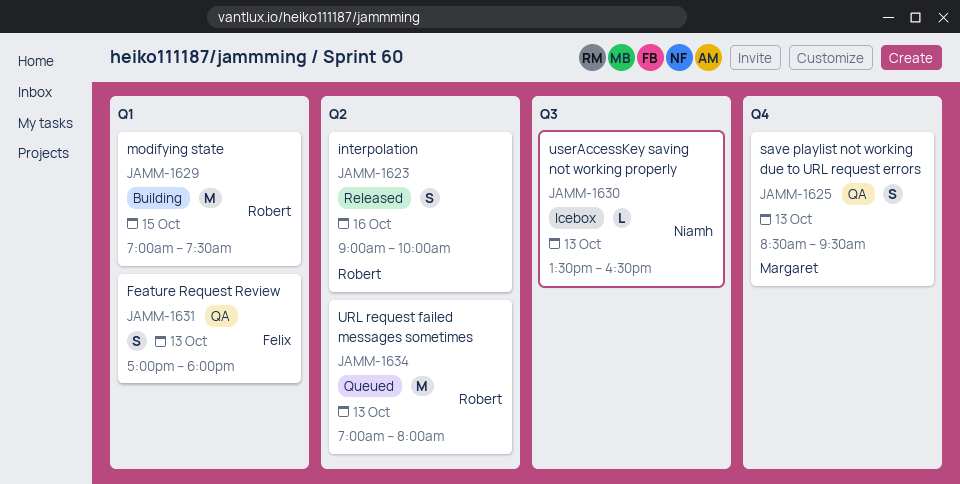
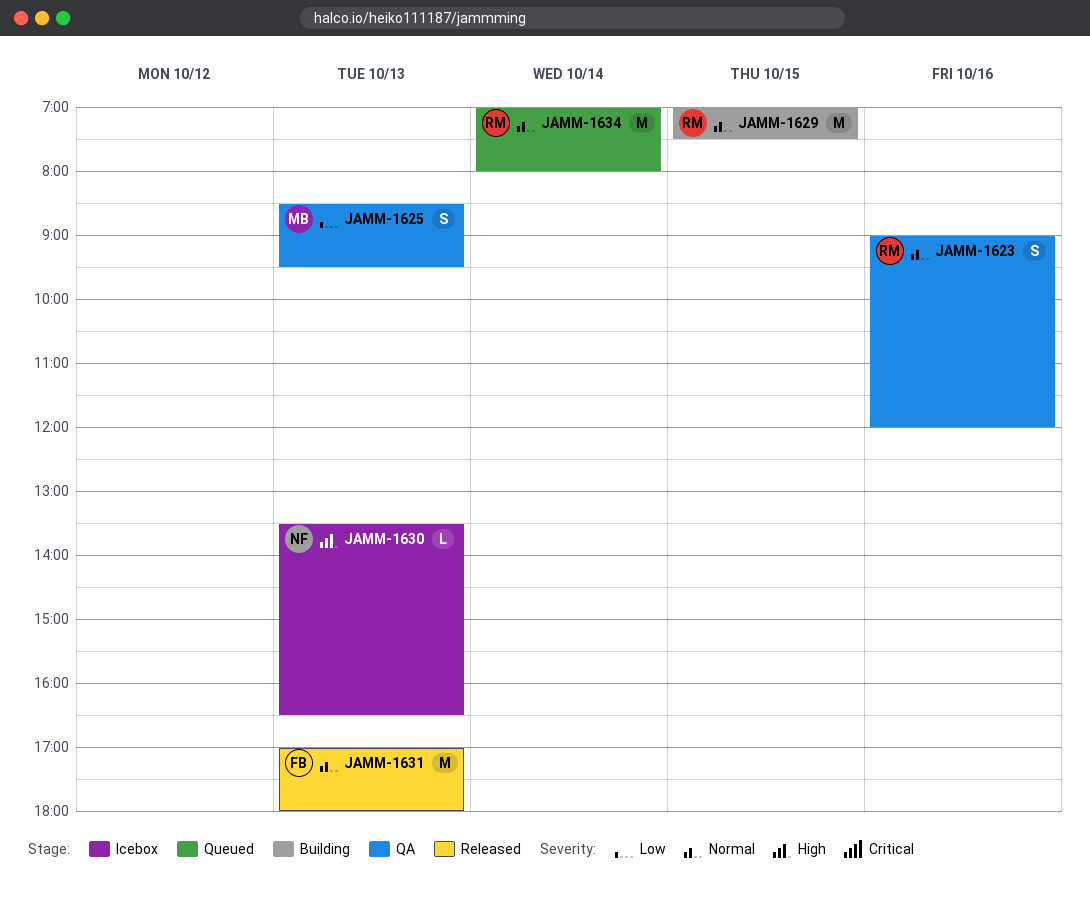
JAMM-1623, status: Released -> QA
JAMM-1623, ends: 10:00 -> 12:00
JAMM-1631, status: QA -> Released
JAMM-1631, estimate: S -> M
JAMM-1634, day: Oct 13 -> Oct 14

